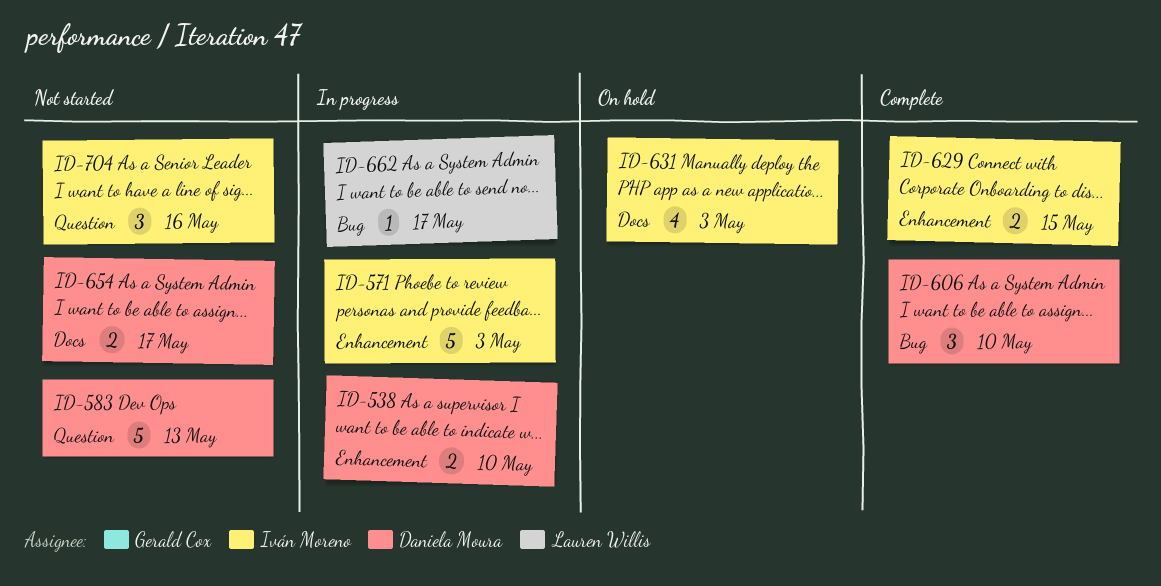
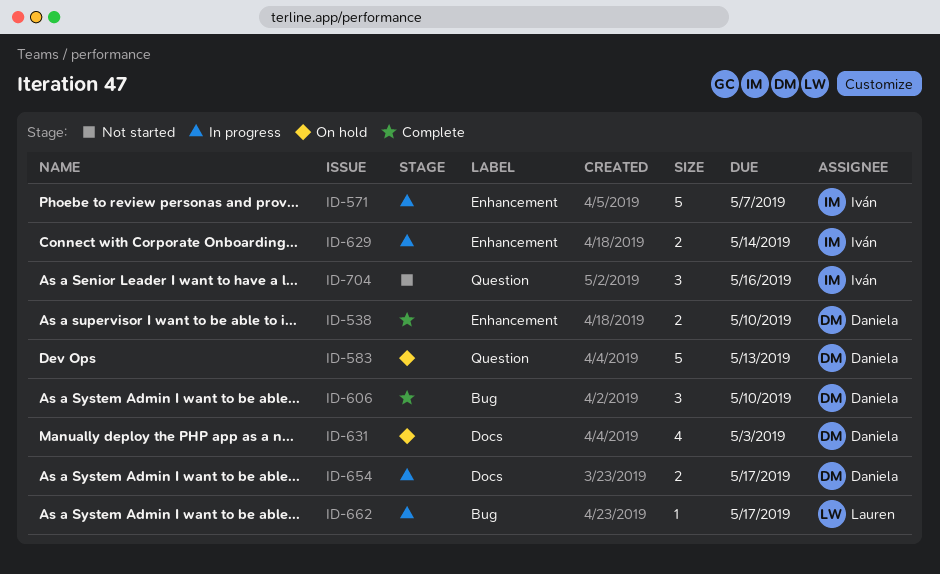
ID-538, status: In progress -> Complete
ID-571, due: May 3 -> May 7
ID-583, status: Not started -> On hold
ID-629, status: Complete -> In progress
ID-629, due: May 15 -> May 14
ID-631, owner: Iván Moreno -> Daniela Moura
ID-654, status: Not started -> In progress

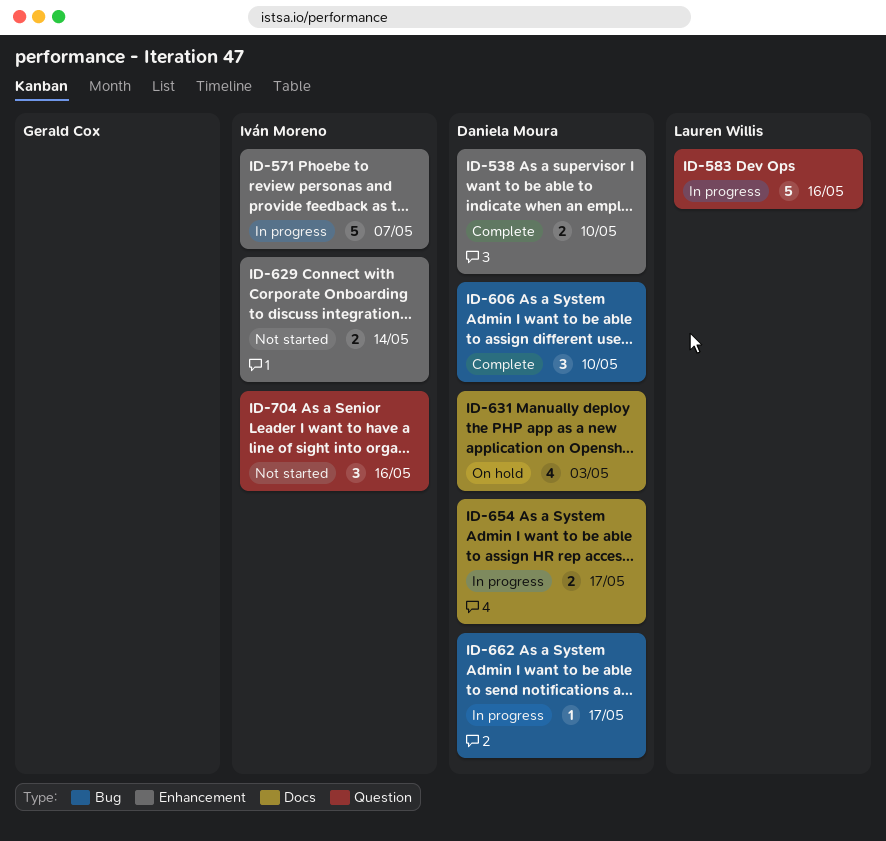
ID-583, status: On hold -> In progress
ID-583, owner: Daniela Moura -> Lauren Willis
ID-583, due: May 13 -> May 16
ID-629, status: In progress -> Not started
ID-662, owner: Lauren Willis -> Daniela Moura

